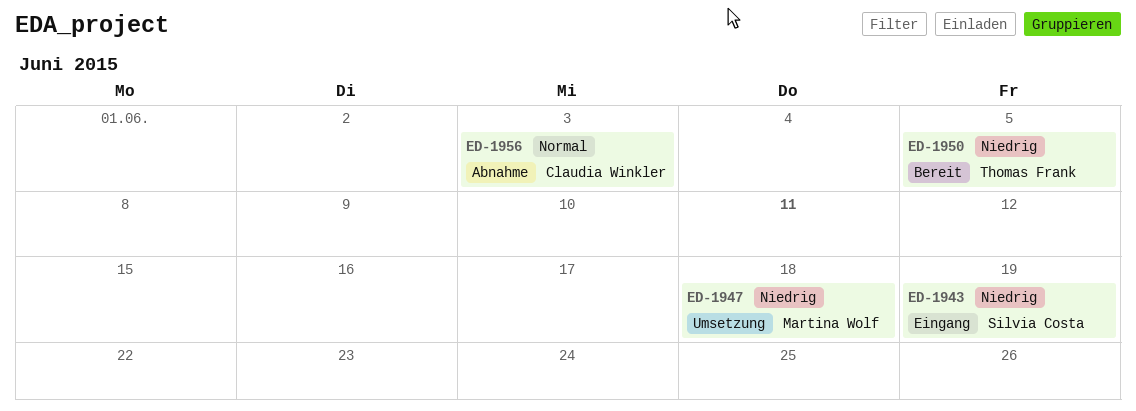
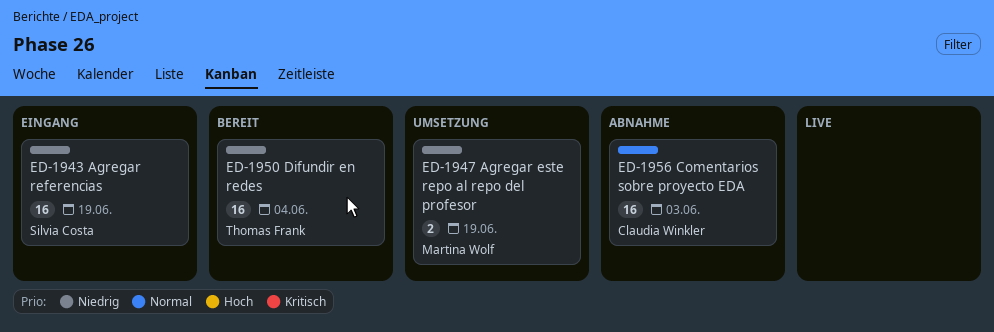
ED-1947, due: Jun 18 -> Jun 19
ED-1950, due: Jun 5 -> Jun 4

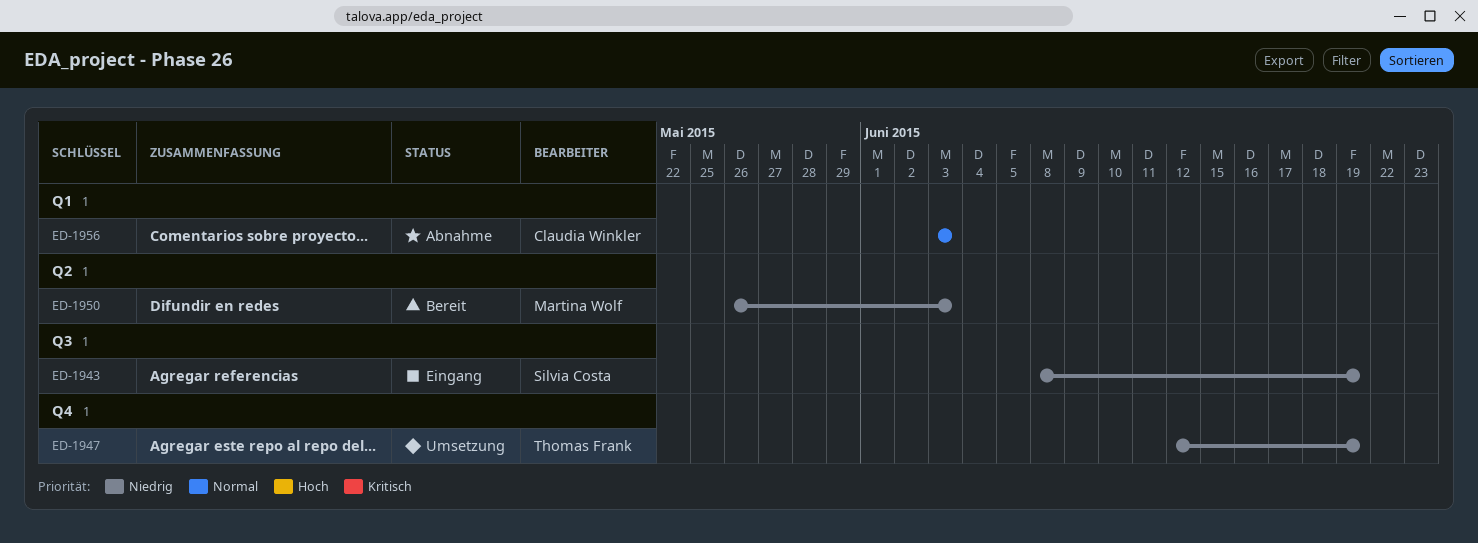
ED-1947, owner: Martina Wolf -> Thomas Frank
ED-1950, owner: Thomas Frank -> Martina Wolf
ED-1950, due: Jun 4 -> Jun 3

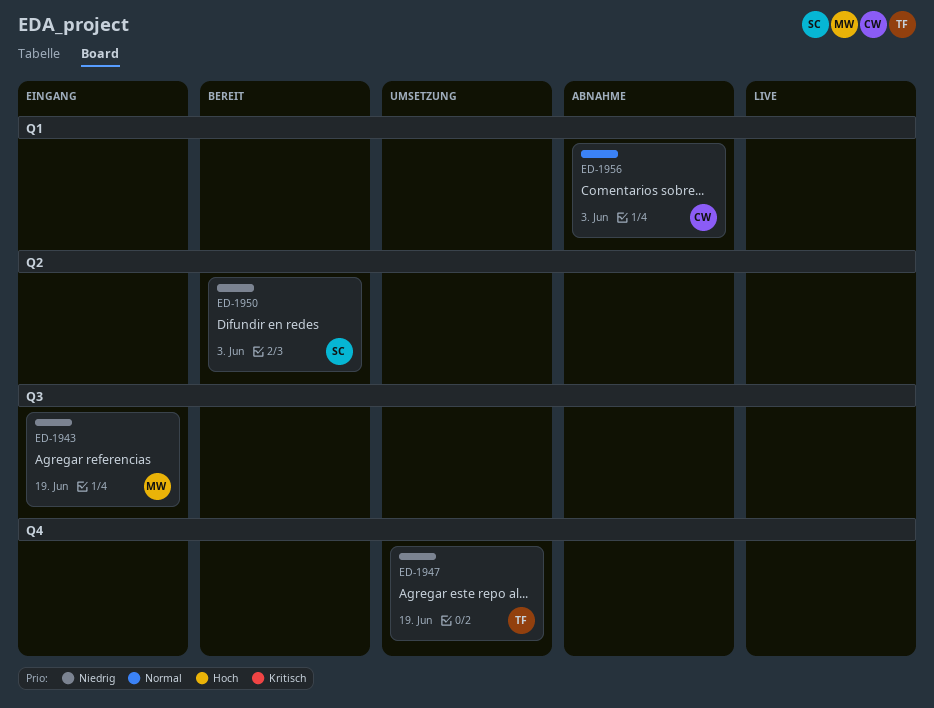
ED-1943, owner: Silvia Costa -> Martina Wolf
ED-1950, owner: Martina Wolf -> Silvia Costa

